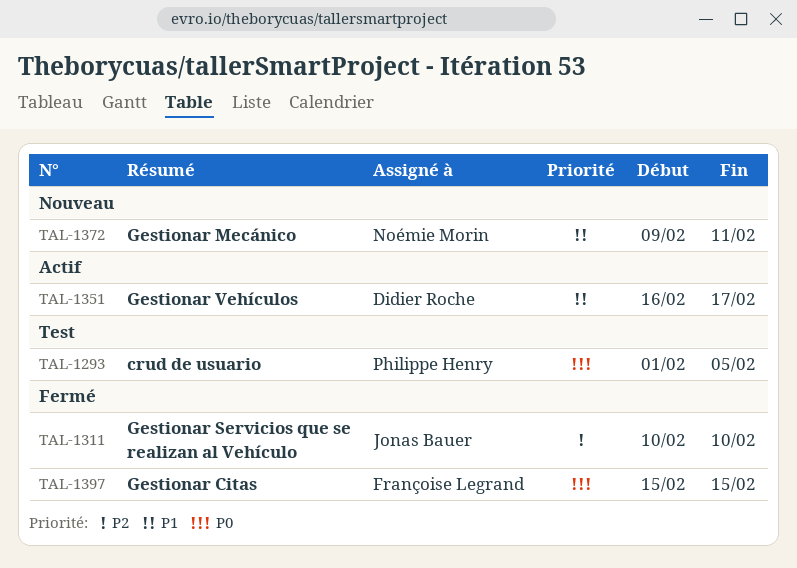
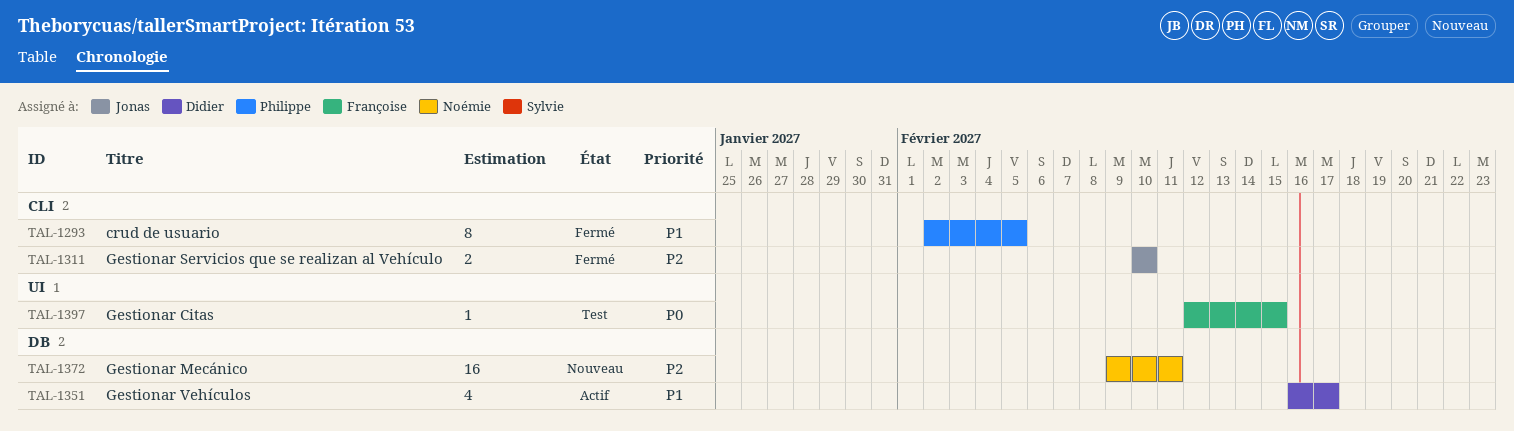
TAL-1293, status: Test -> Fermé
TAL-1293, priority: P0 -> P1
TAL-1293, start: Feb 1 -> Feb 2
TAL-1372, priority: P1 -> P2
TAL-1397, status: Fermé -> Test
TAL-1397, start: Feb 15 -> Feb 12

